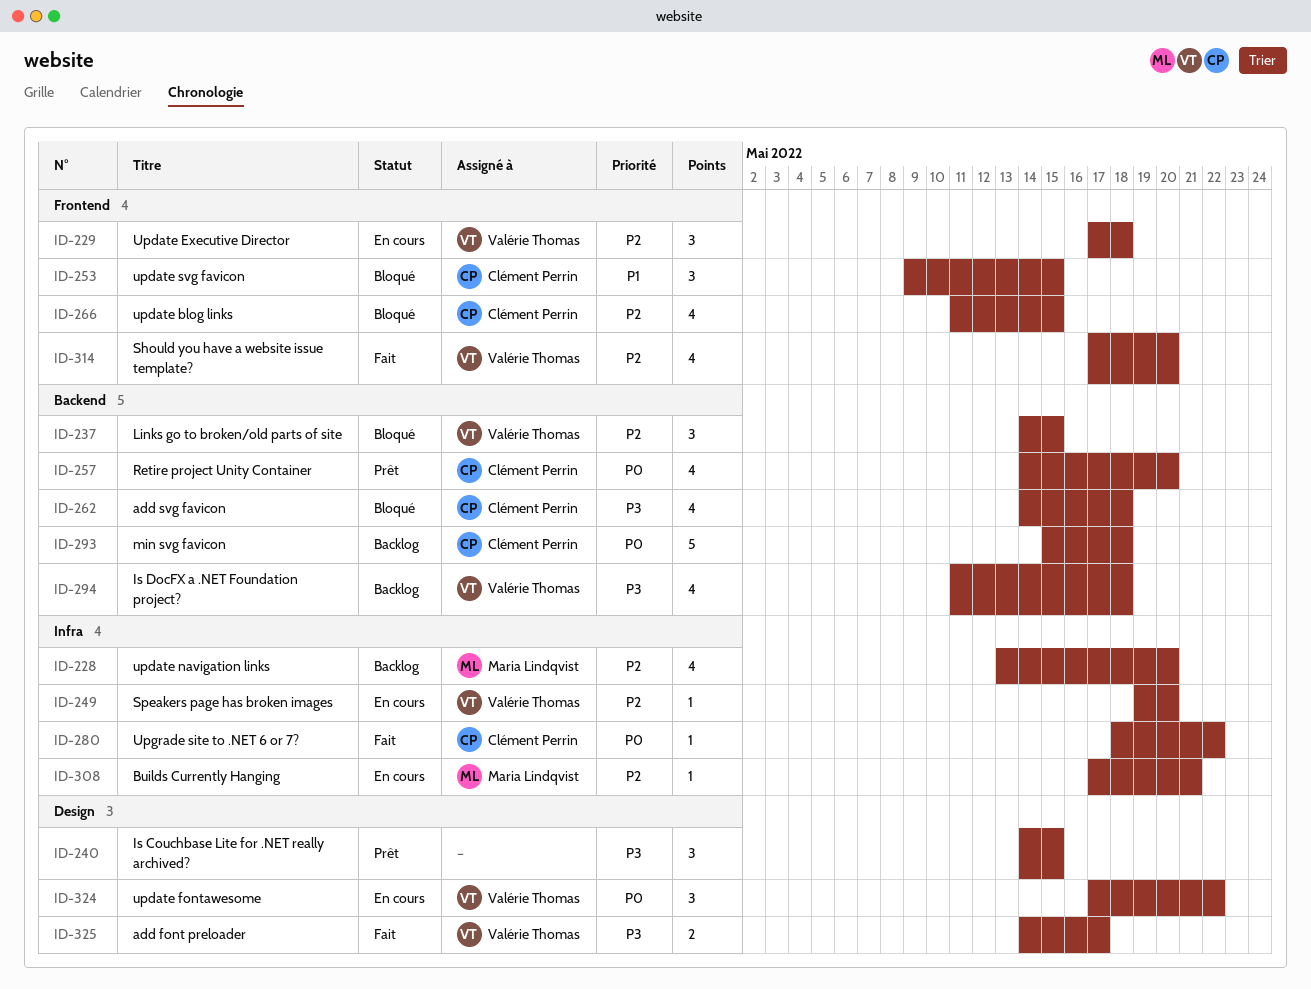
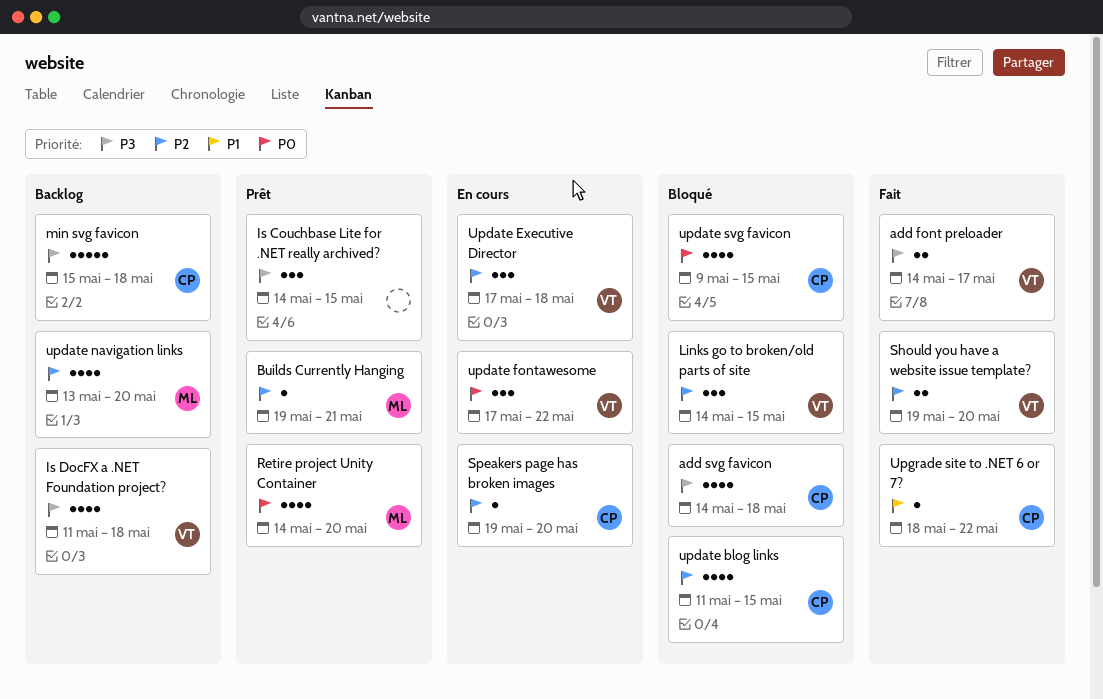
Builds Currently Hanging, status: En cours -> Prêt
Builds Currently Hanging, start: May 17 -> May 19
min svg favicon, priority: P0 -> P3
Retire project Unity Container, owner: Clément Perrin -> Maria Lindqvist
Should you have a website issue template?, estimate: 4 -> 2
Should you have a website issue template?, start: May 17 -> May 19
Speakers page has broken images, owner: Valérie Thomas -> Clément Perrin
update svg favicon, priority: P1 -> P0
update svg favicon, estimate: 3 -> 4
Upgrade site to .NET 6 or 7?, priority: P0 -> P1

